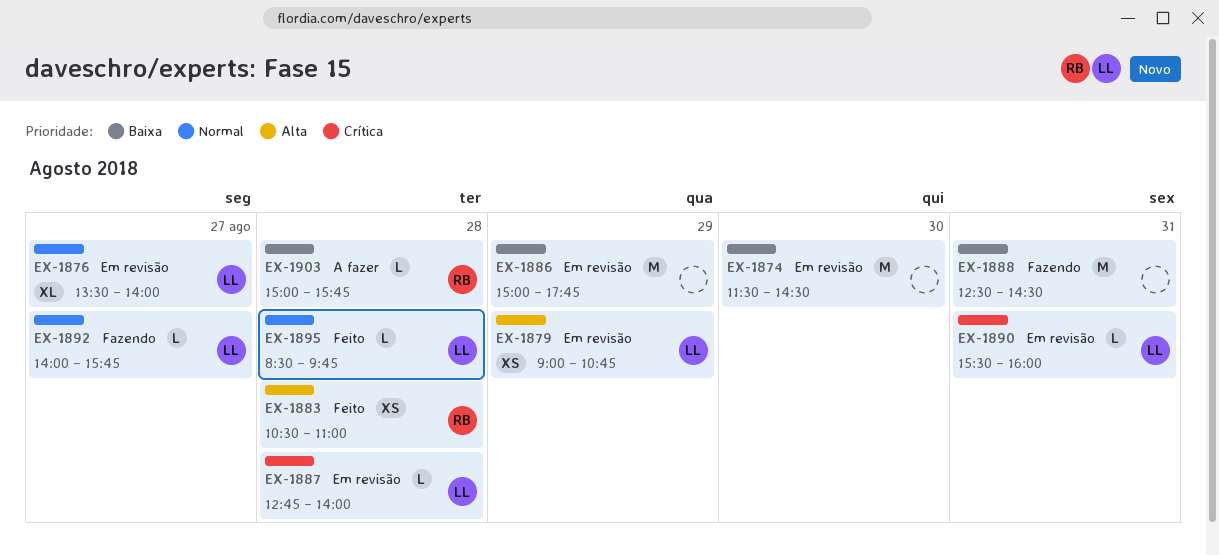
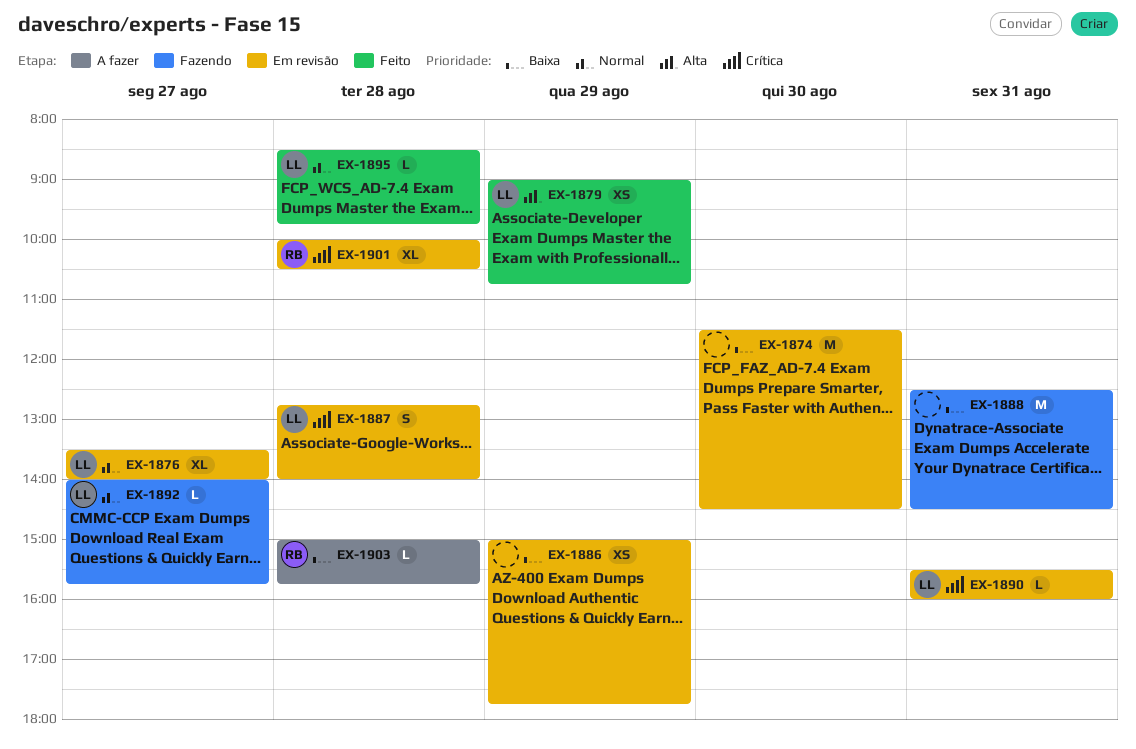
EX-1879, status: Em revisão -> Feito
EX-1883: present -> none
EX-1886, estimate: M -> XS
EX-1887, estimate: L -> S
EX-1901: none -> present

